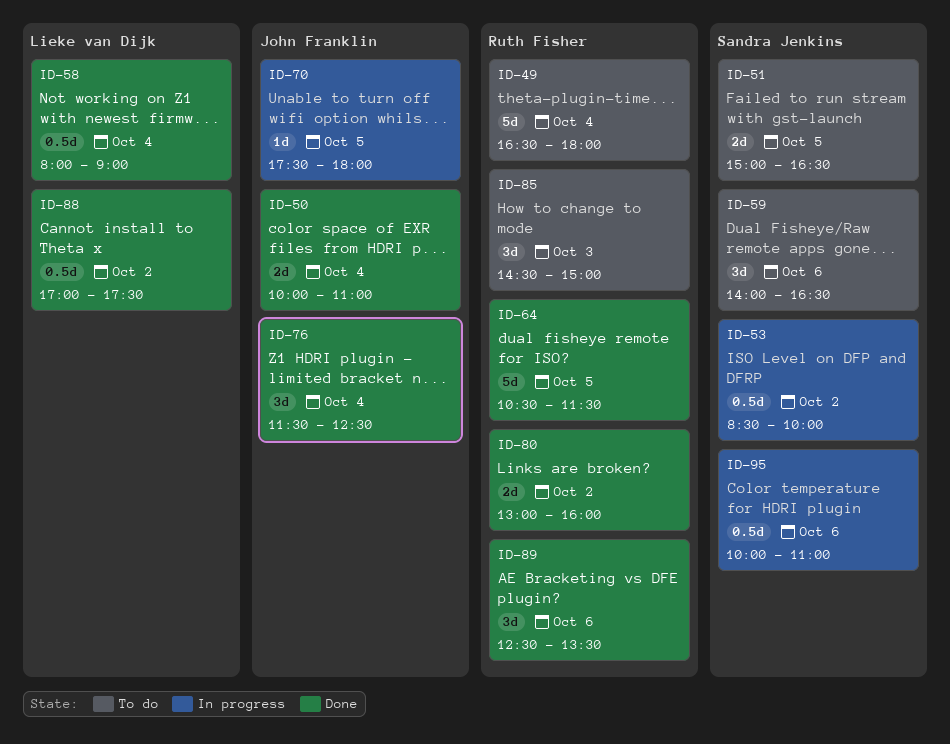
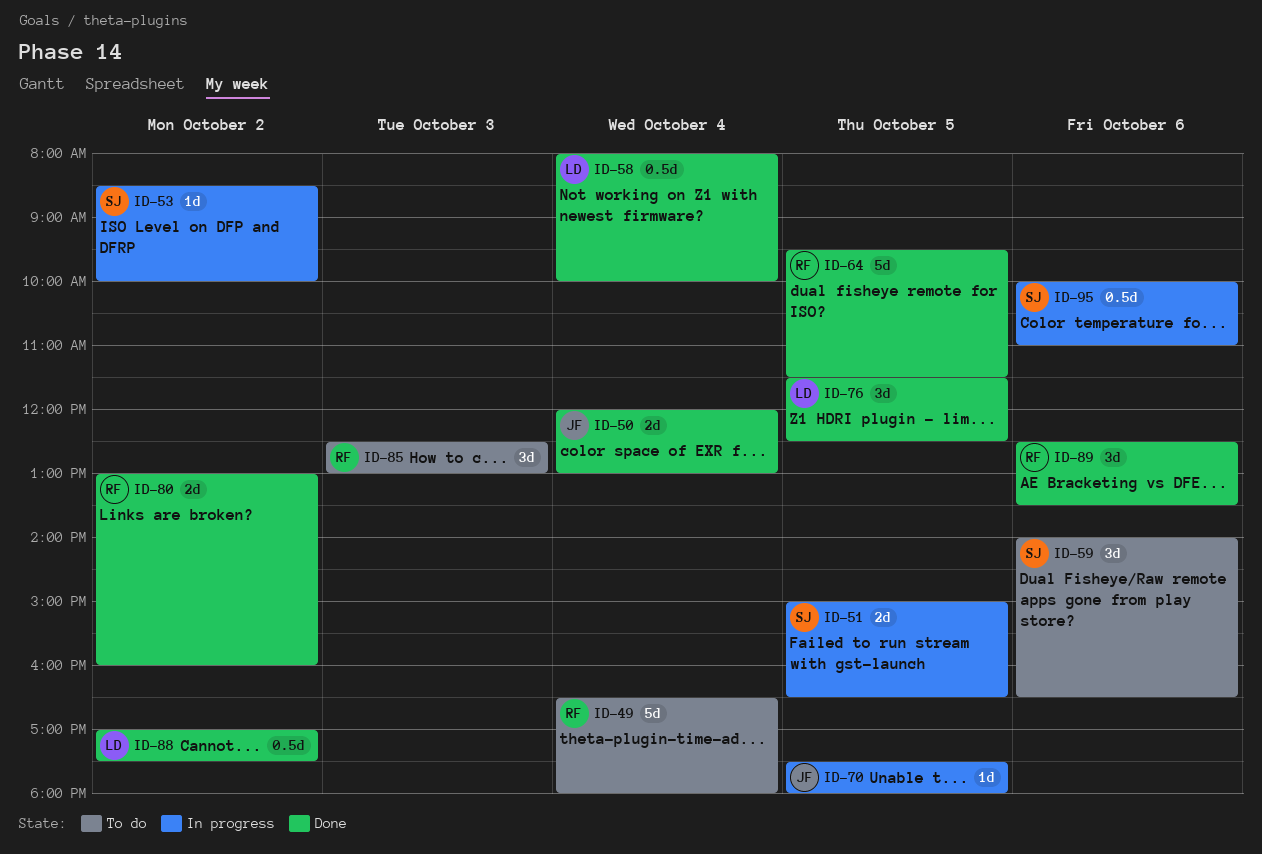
ID-50, begins: 10:00 -> 12:00
ID-50, ends: 11:00 -> 13:00
ID-51, status: To do -> In progress
ID-53, estimate: 0.5d -> 1d
ID-58, ends: 09:00 -> 10:00
ID-64, begins: 10:30 -> 09:30
ID-76, owner: John Franklin -> Lieke van Dijk
ID-76, day: Oct 4 -> Oct 5
ID-85, begins: 14:30 -> 12:30
ID-85, ends: 15:00 -> 13:00

